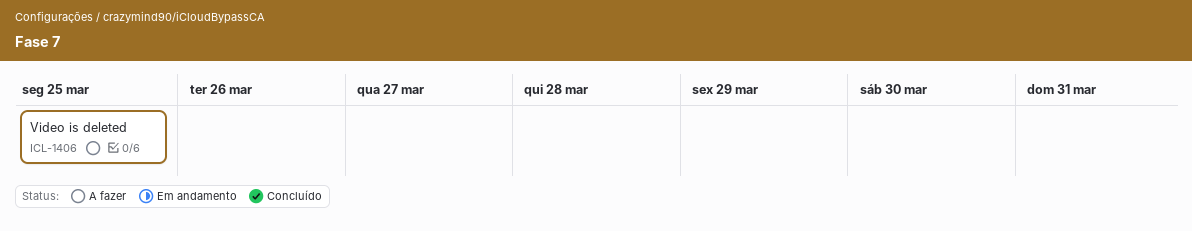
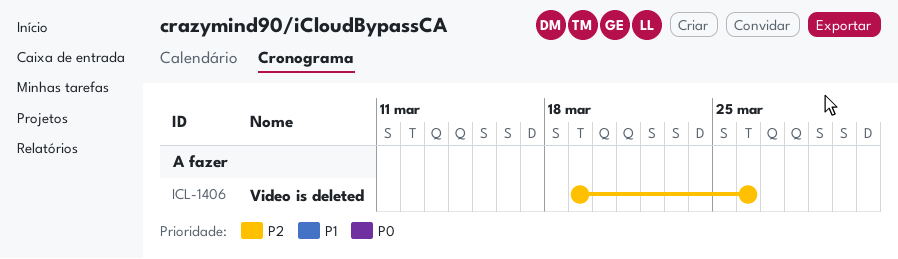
ICL-1406, due: Mar 25 -> Mar 26

